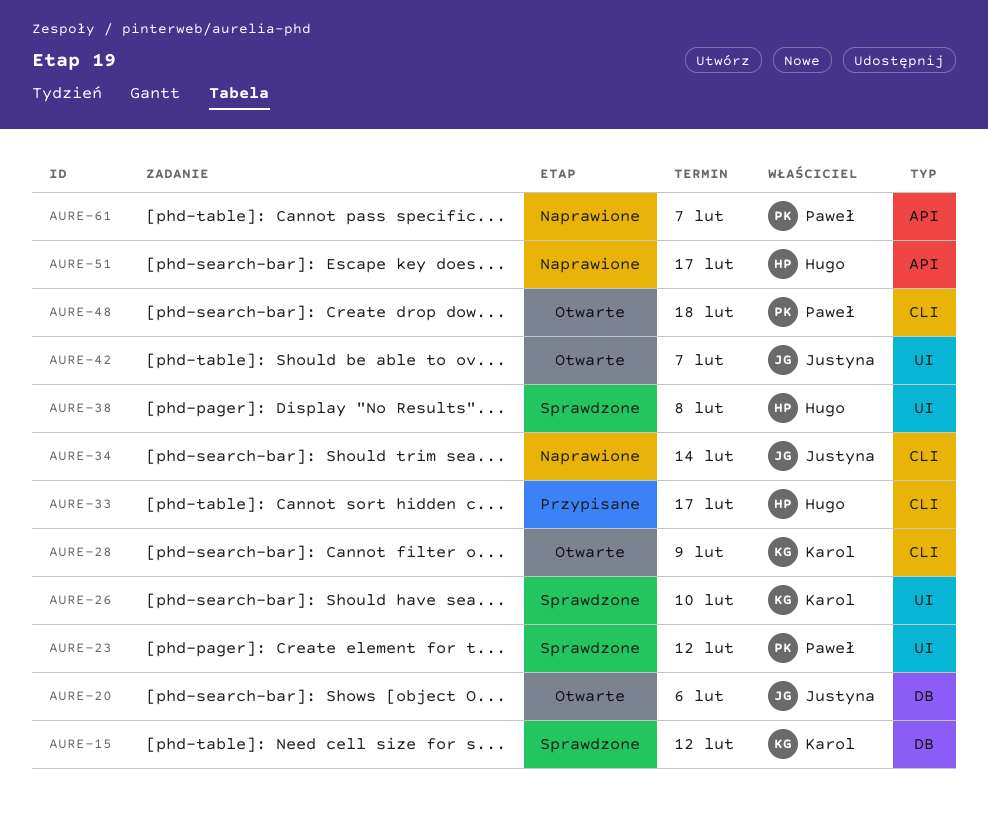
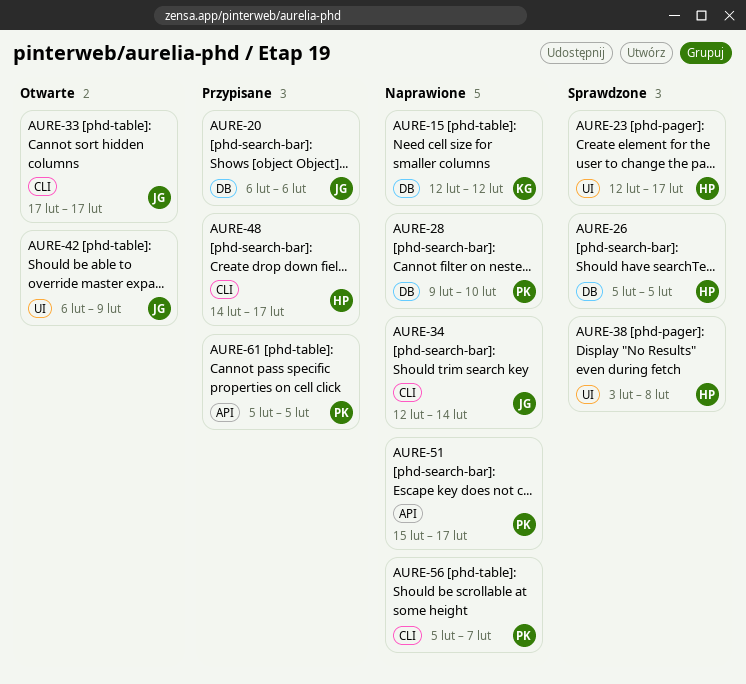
AURE-15, status: Sprawdzone -> Naprawione
AURE-20, status: Otwarte -> Przypisane
AURE-23, owner: Paweł -> Hugo
AURE-23, due: Feb 12 -> Feb 17
AURE-26, owner: Karol -> Hugo
AURE-26, label: UI -> DB
AURE-26, due: Feb 10 -> Feb 5
AURE-28, status: Otwarte -> Naprawione
AURE-28, owner: Karol -> Paweł
AURE-28, label: CLI -> DB
AURE-28, due: Feb 9 -> Feb 10
AURE-33, status: Przypisane -> Otwarte
AURE-33, owner: Hugo -> Justyna
AURE-42, due: Feb 7 -> Feb 9
AURE-48, status: Otwarte -> Przypisane
AURE-48, owner: Paweł -> Hugo
AURE-48, due: Feb 18 -> Feb 17
AURE-51, owner: Hugo -> Paweł
AURE-56: none -> present
AURE-61, status: Naprawione -> Przypisane
AURE-61, due: Feb 7 -> Feb 5

